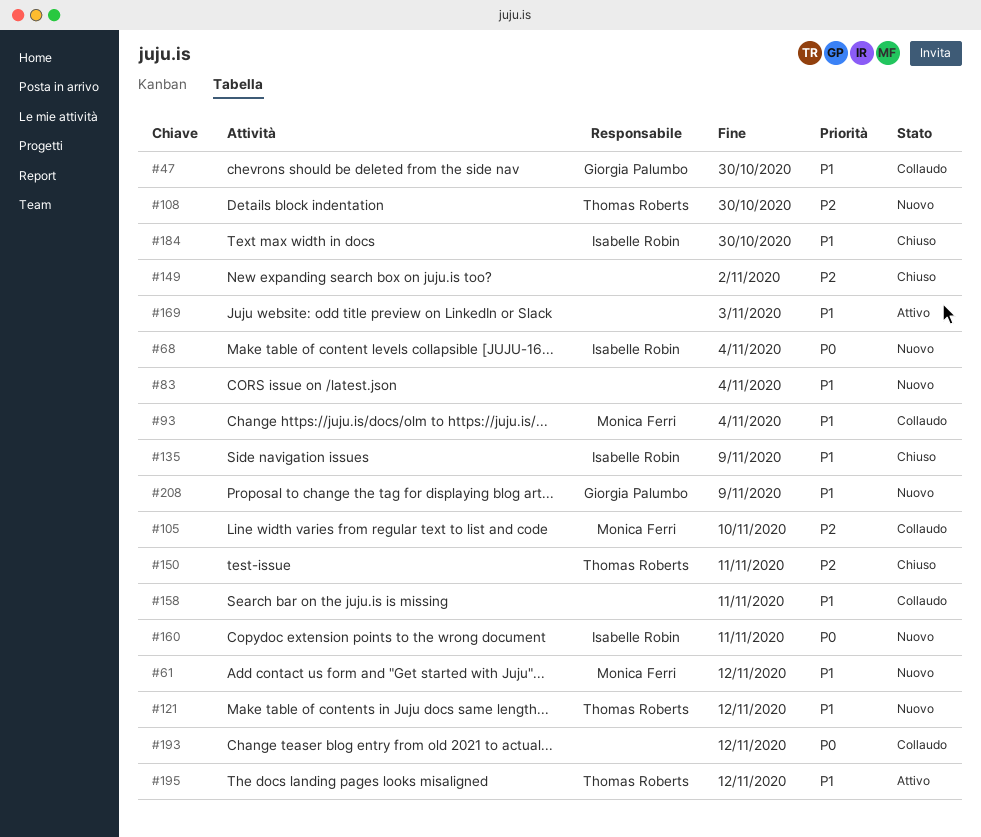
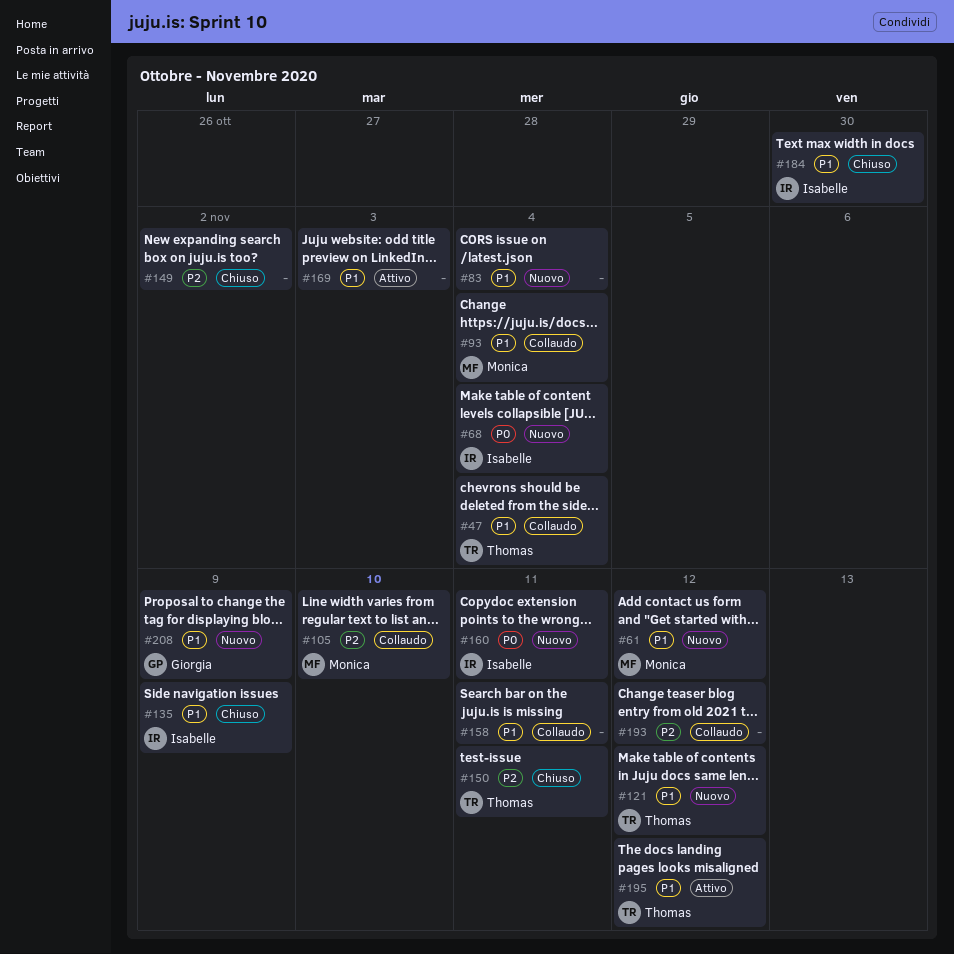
#47, owner: Giorgia Palumbo -> Thomas Roberts
#47, due: Oct 30 -> Nov 4
#108: present -> none
#193, priority: P0 -> P2

